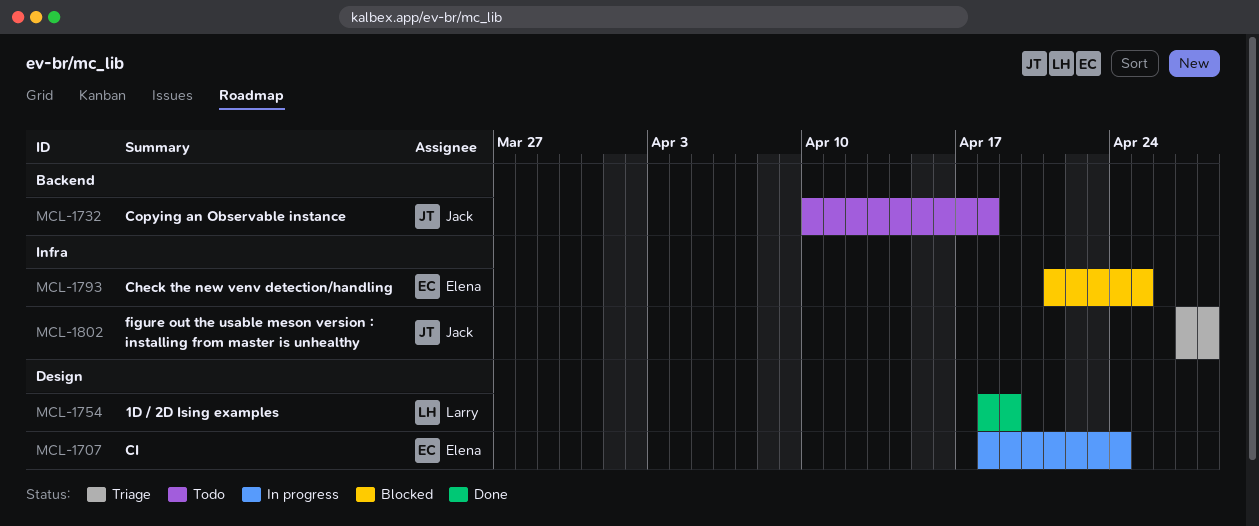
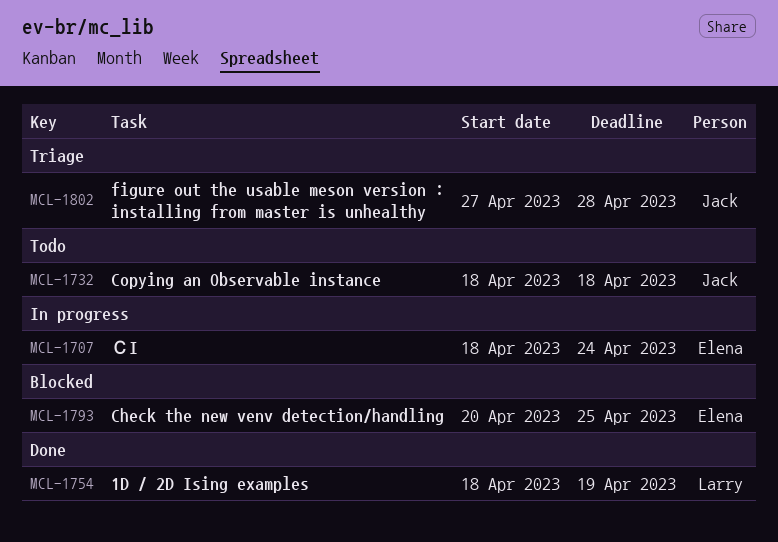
MCL-1732, start: Apr 10 -> Apr 18
MCL-1793, start: Apr 21 -> Apr 20

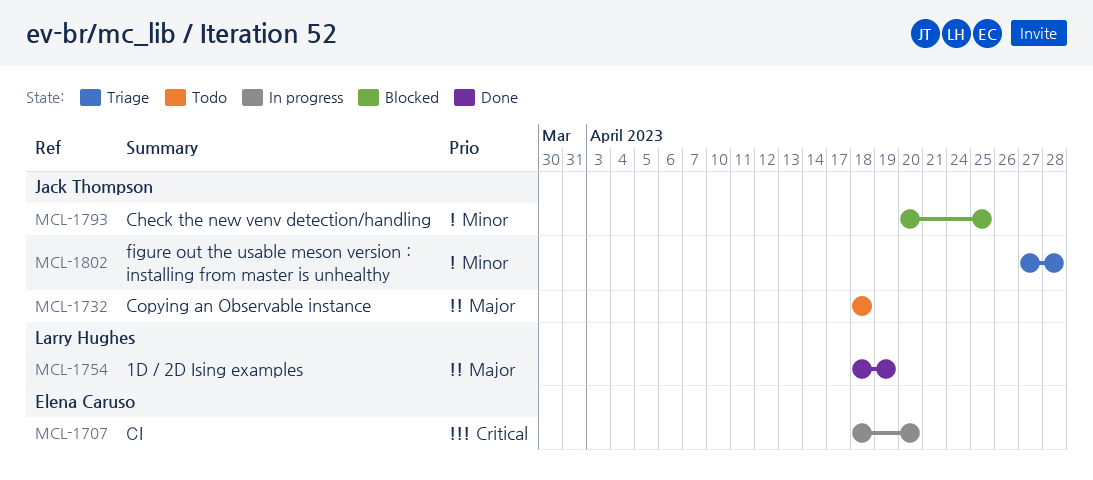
MCL-1707, due: Apr 24 -> Apr 20
MCL-1793, owner: Elena Caruso -> Jack Thompson

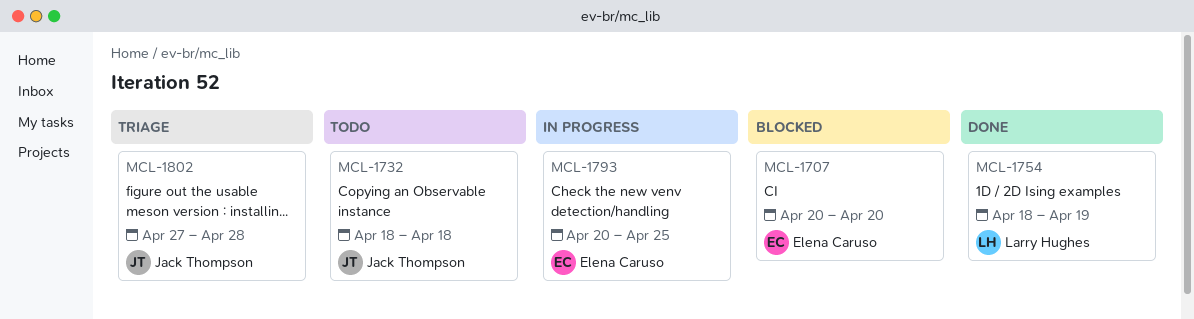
MCL-1707, status: In progress -> Blocked
MCL-1707, start: Apr 18 -> Apr 20
MCL-1793, status: Blocked -> In progress
MCL-1793, owner: Jack Thompson -> Elena Caruso

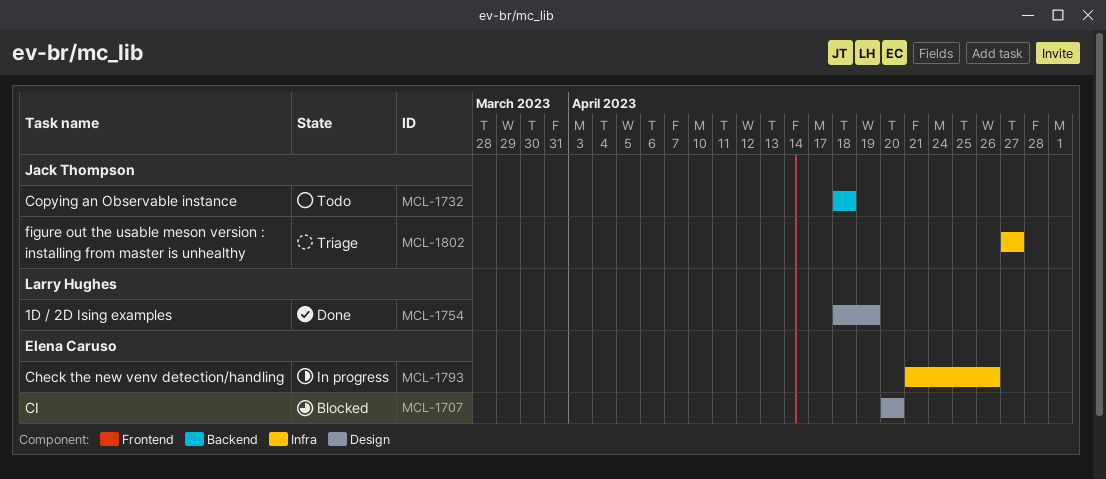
MCL-1793, start: Apr 20 -> Apr 21
MCL-1793, due: Apr 25 -> Apr 26
MCL-1802, due: Apr 28 -> Apr 27

